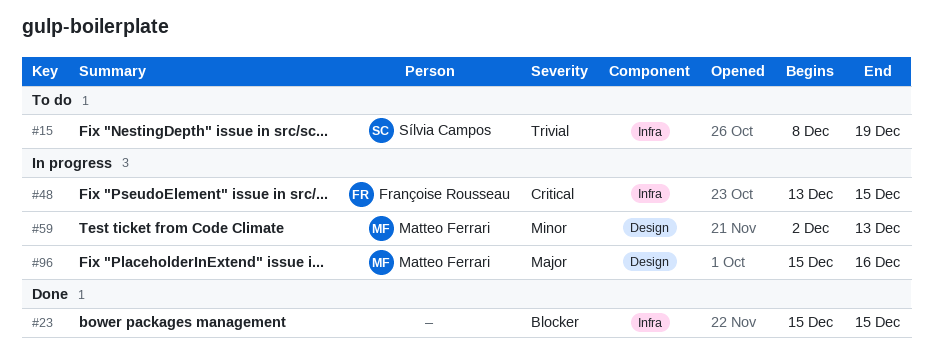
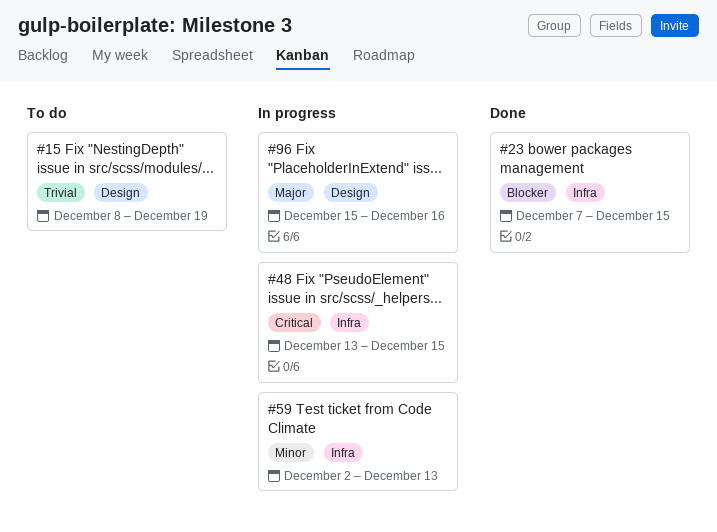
#15, label: Infra -> Design
#23, start: Dec 15 -> Dec 7
#59, label: Design -> Infra

